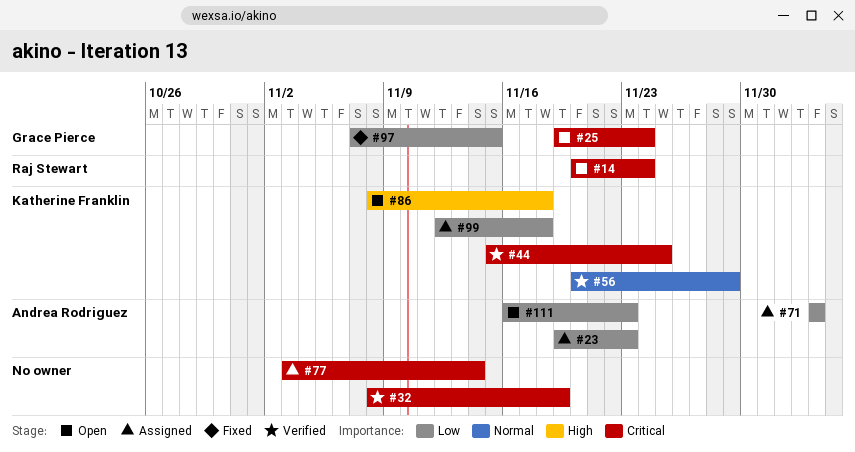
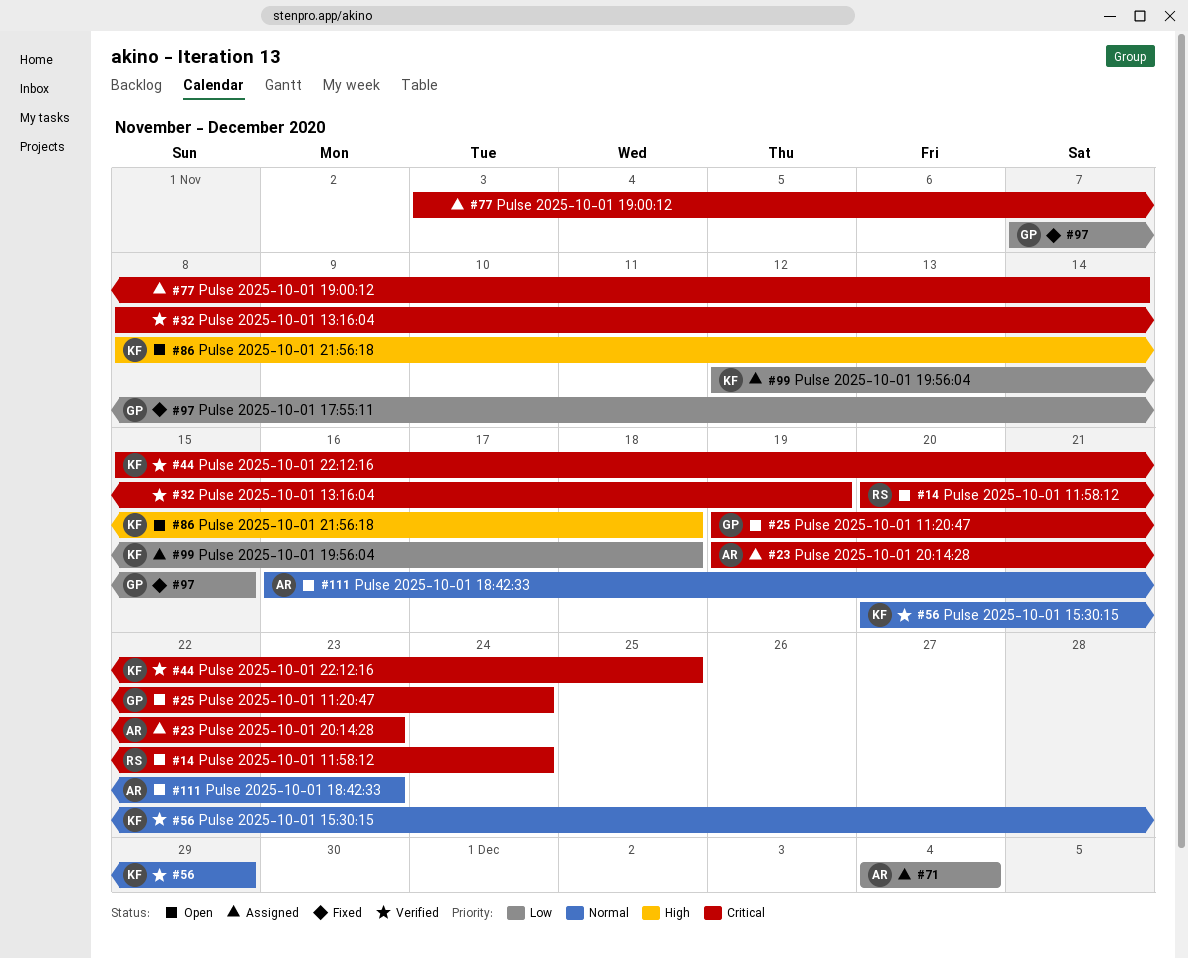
#23, priority: Low -> Critical
#111, priority: Low -> Normal

